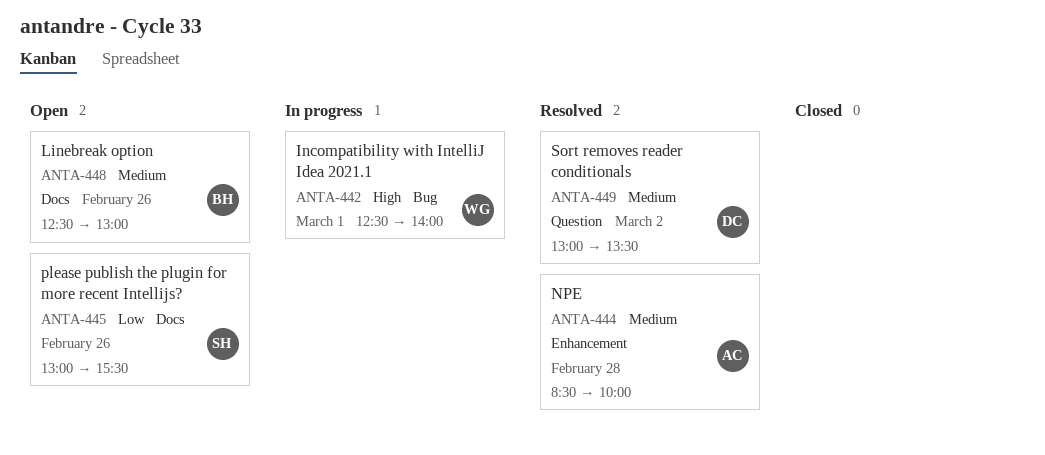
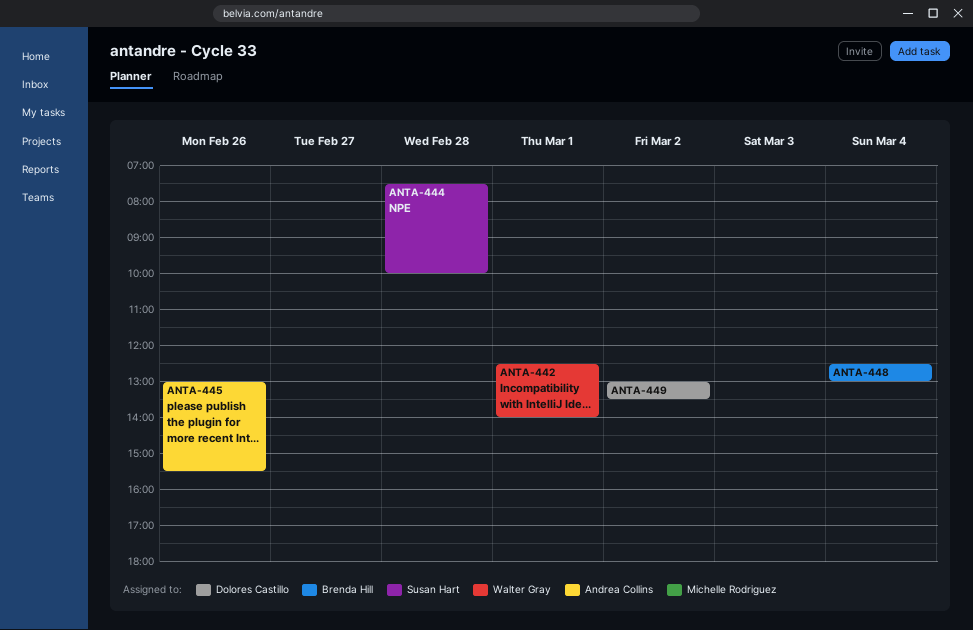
ANTA-444, owner: Andrea Collins -> Susan Hart
ANTA-444, begins: 08:30 -> 07:30
ANTA-445, owner: Susan Hart -> Andrea Collins
ANTA-448, day: Feb 26 -> Mar 4

